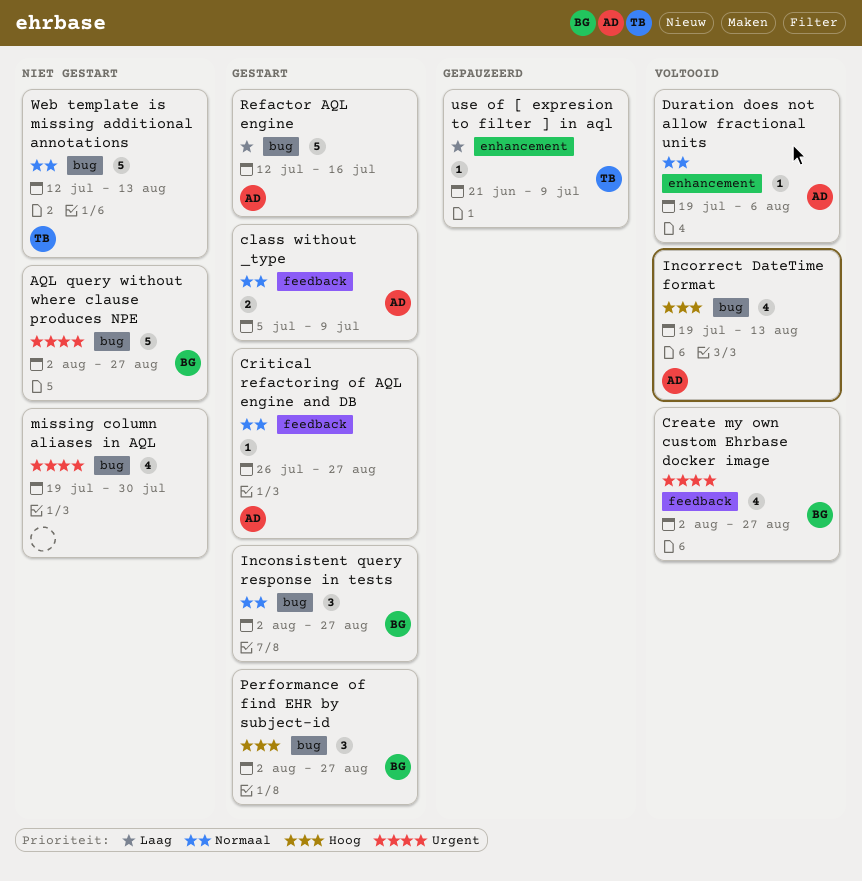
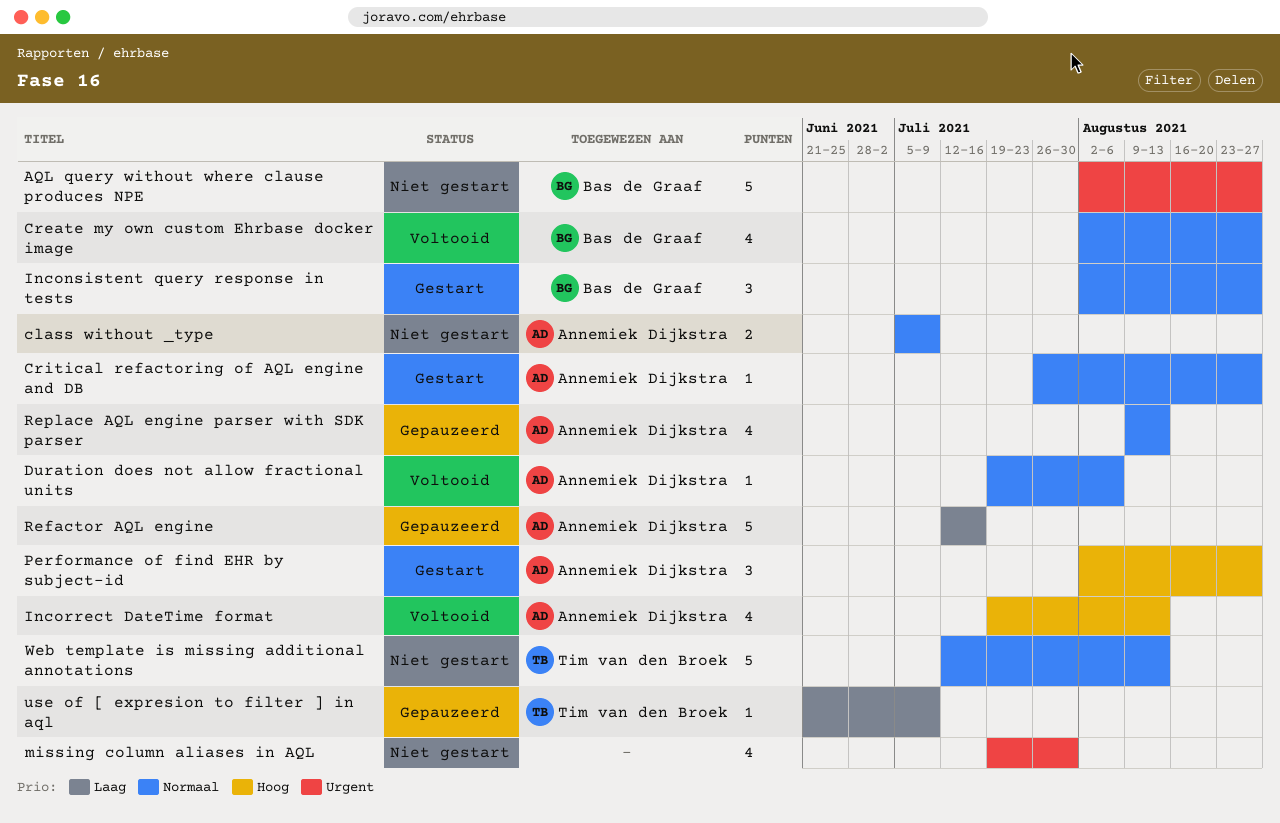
class without _type, status: Gestart -> Niet gestart
Create my own custom Ehrbase docker image, priority: Urgent -> Normaal
Performance of find EHR by subject-id, owner: Bas de Graaf -> Annemiek Dijkstra
Refactor AQL engine, status: Gestart -> Gepauzeerd
Replace AQL engine parser with SDK parser: none -> present

